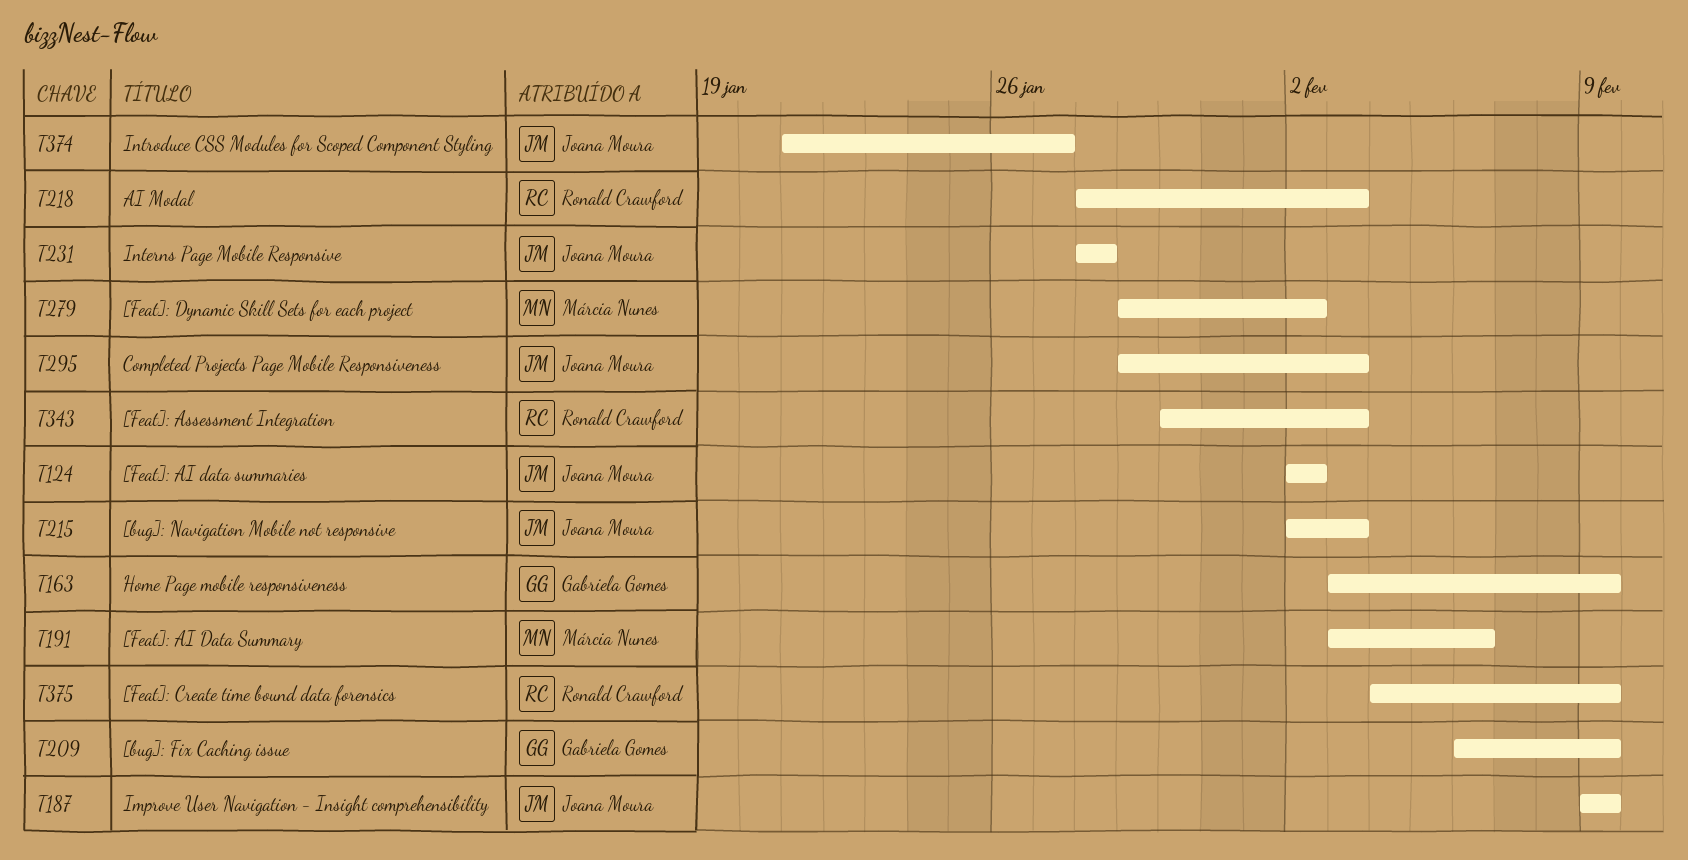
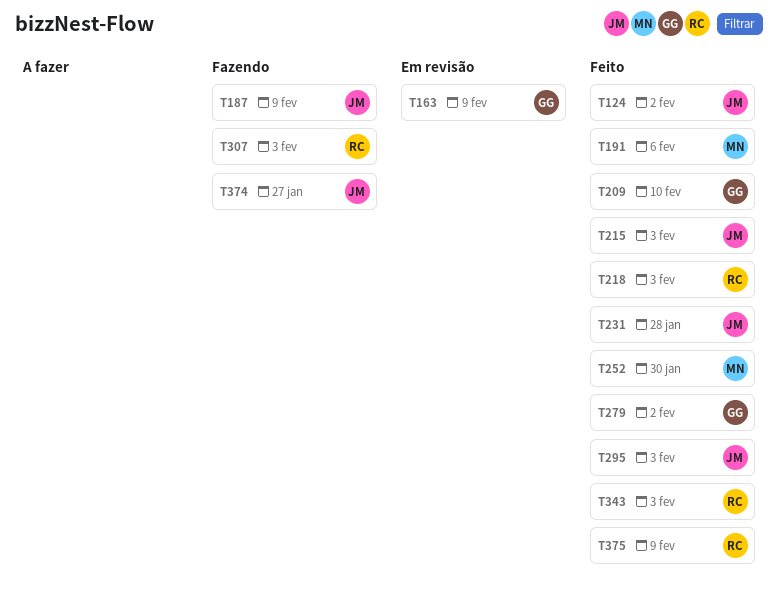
T209, due: Feb 9 -> Feb 10
T252: none -> present
T279, owner: Márcia Nunes -> Gabriela Gomes
T307: none -> present

